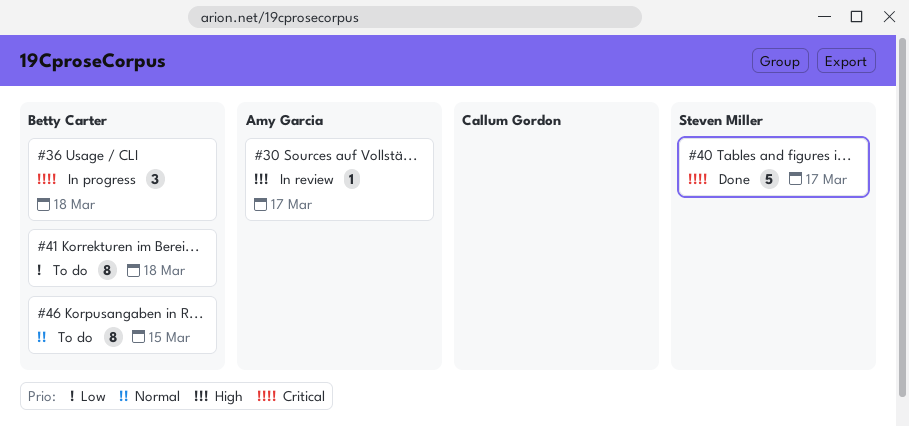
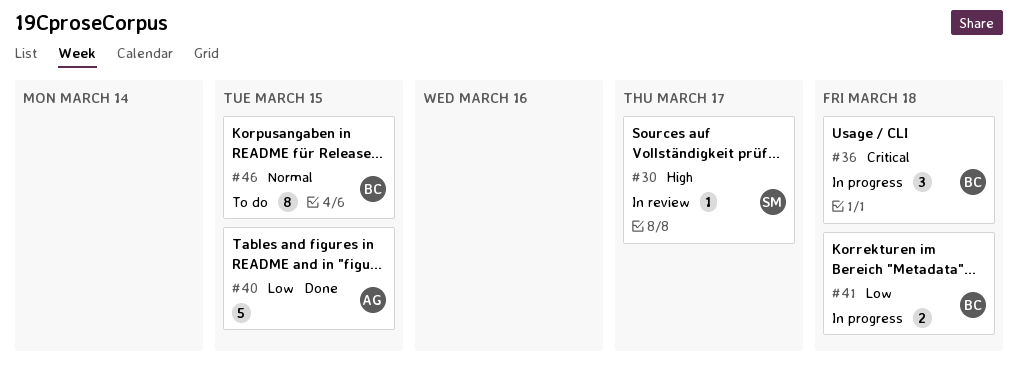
#30, owner: Amy Garcia -> Steven Miller
#40, owner: Steven Miller -> Amy Garcia
#40, priority: Critical -> Low
#40, due: Mar 17 -> Mar 15
#41, status: To do -> In progress
#41, estimate: 8 -> 2

